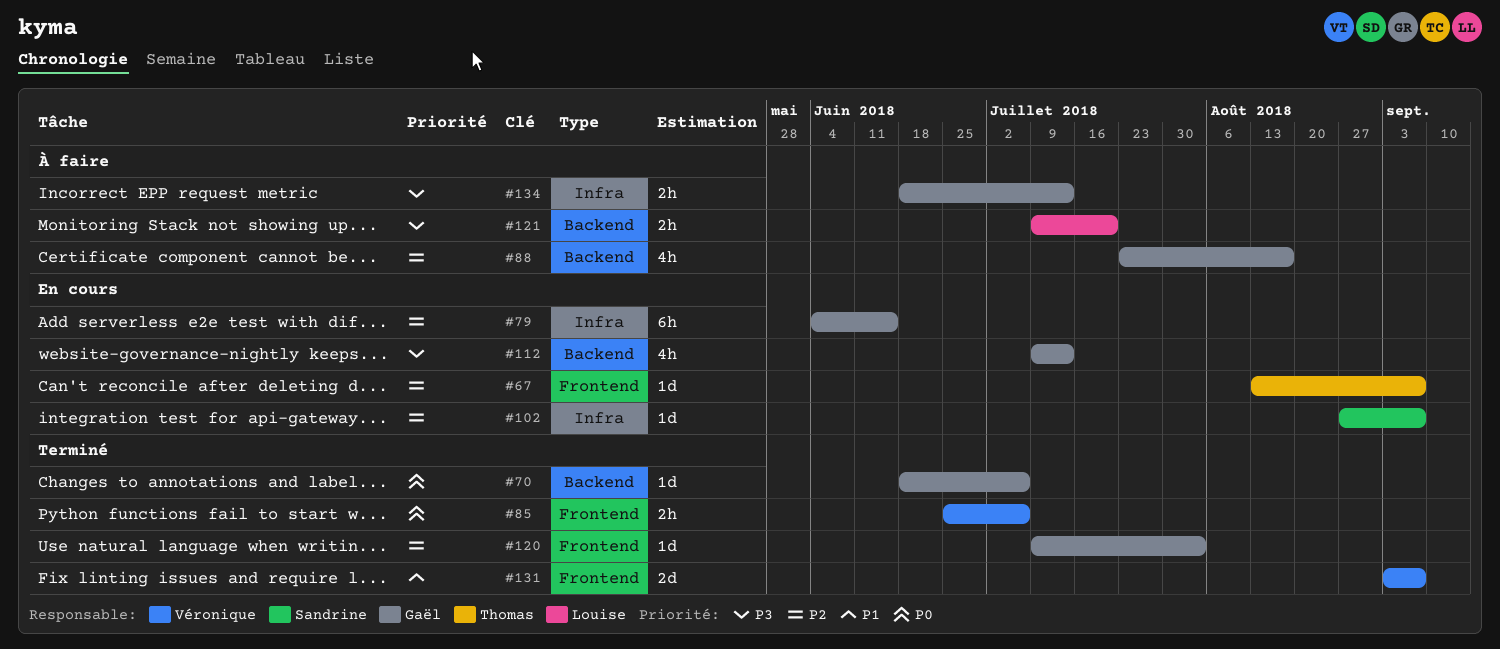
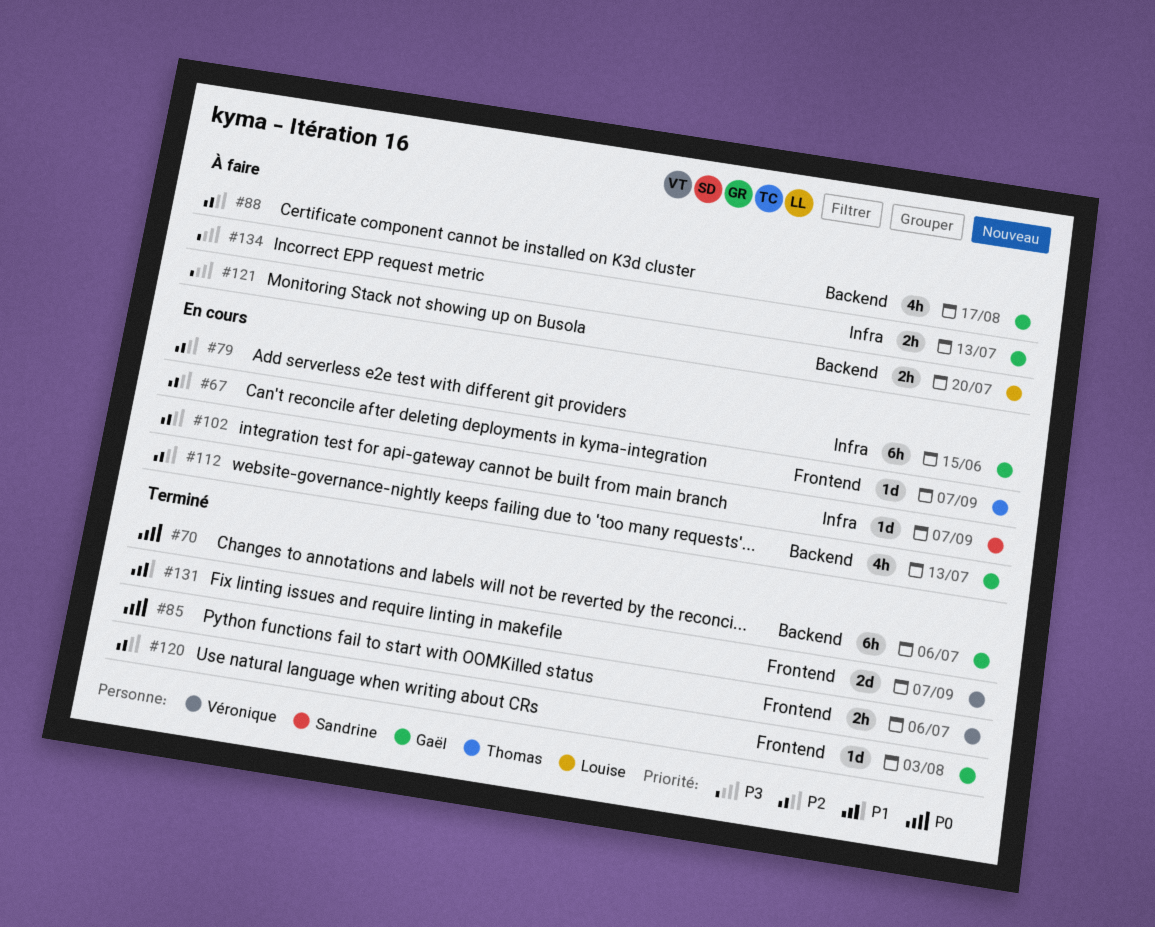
#70, estimate: 1d -> 6h
#112, priority: P3 -> P2

